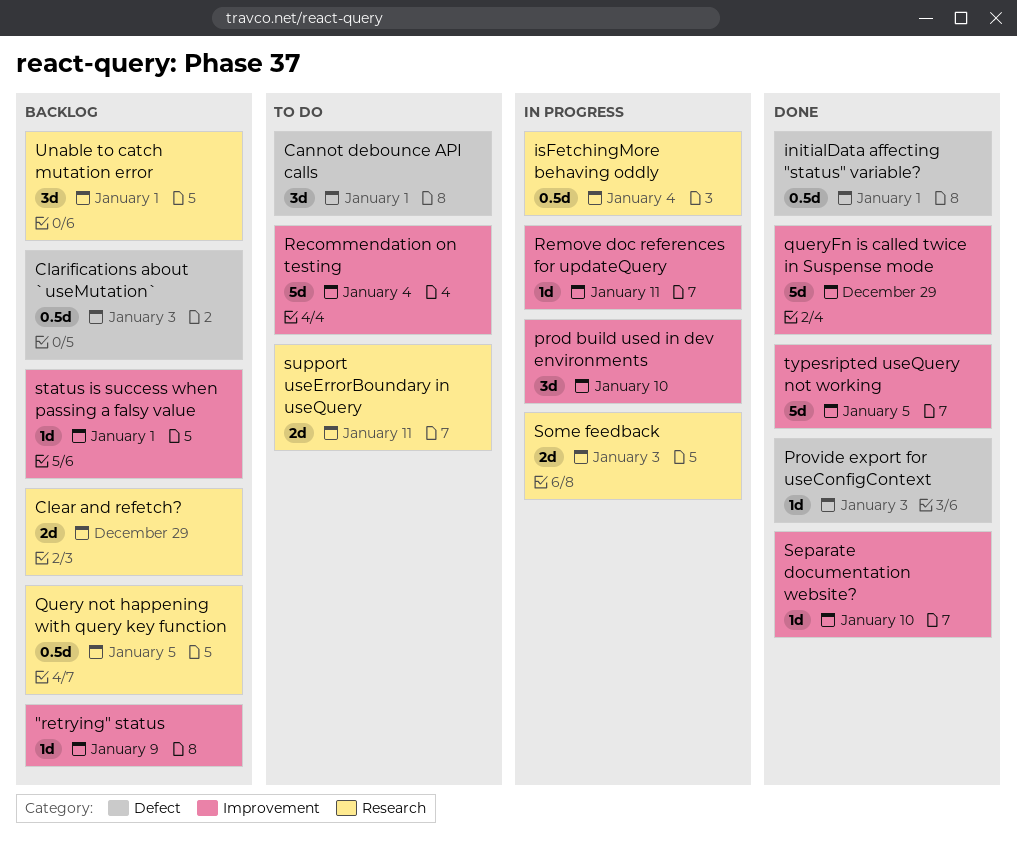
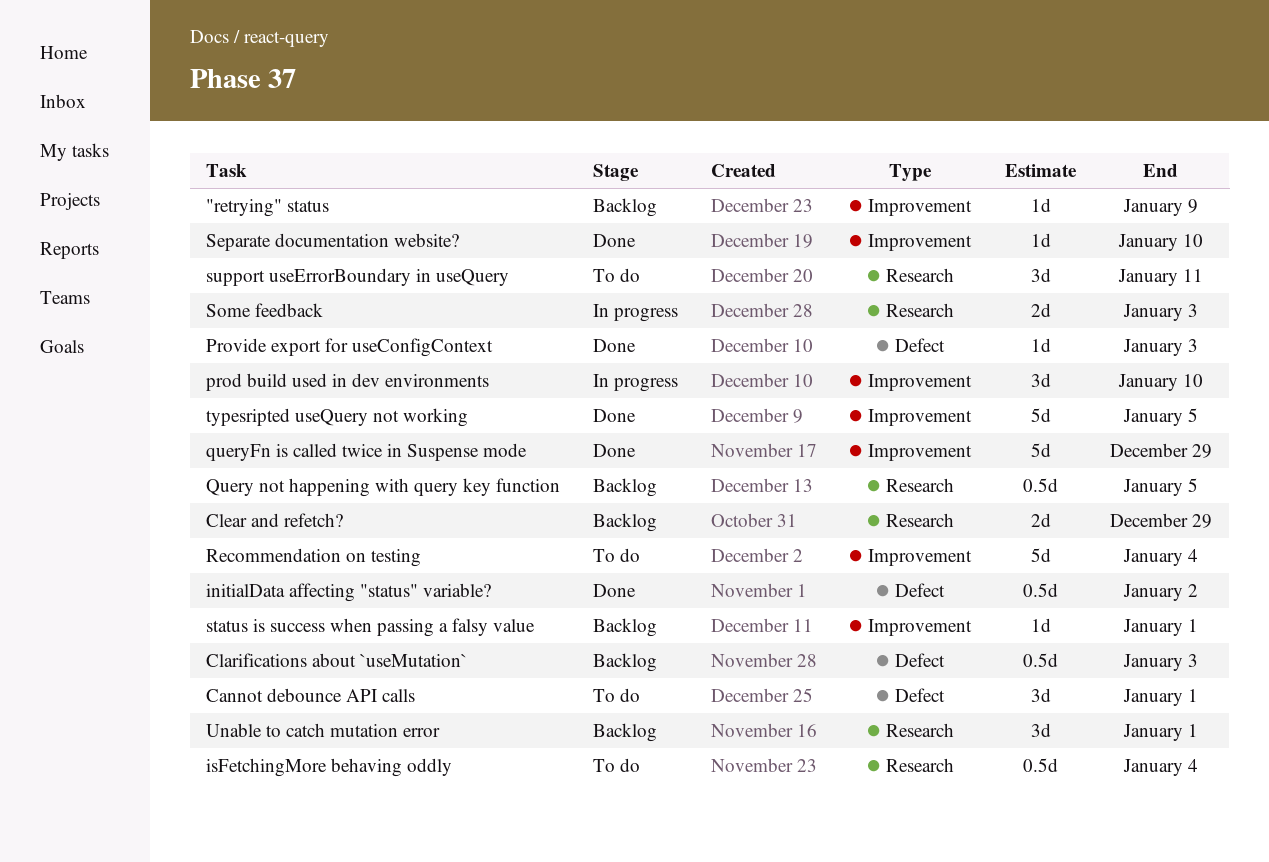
initialData affecting "status" variable?, due: Jan 1 -> Jan 2
isFetchingMore behaving oddly, status: In progress -> To do
Remove doc references for updateQuery: present -> none
support useErrorBoundary in useQuery, estimate: 2d -> 3d

